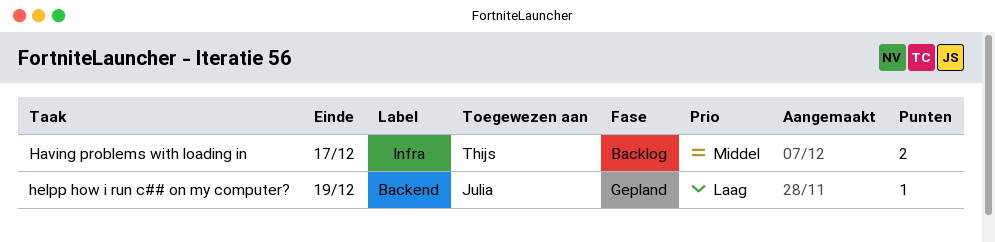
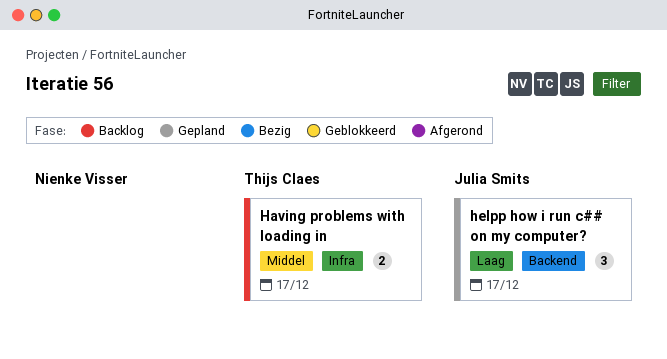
helpp how i run c## on my computer?, estimate: 1 -> 3
helpp how i run c## on my computer?, due: Dec 19 -> Dec 17

